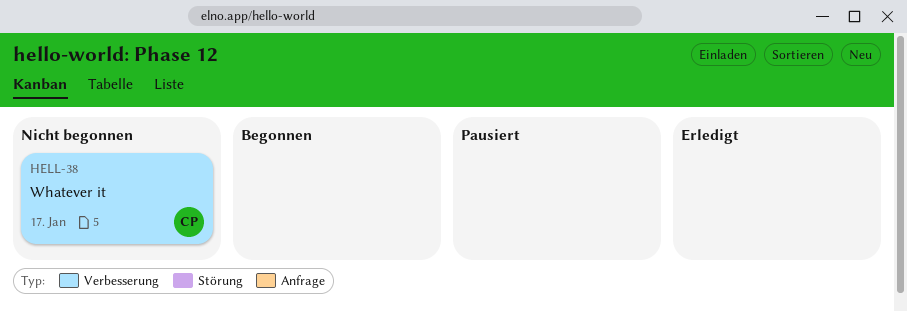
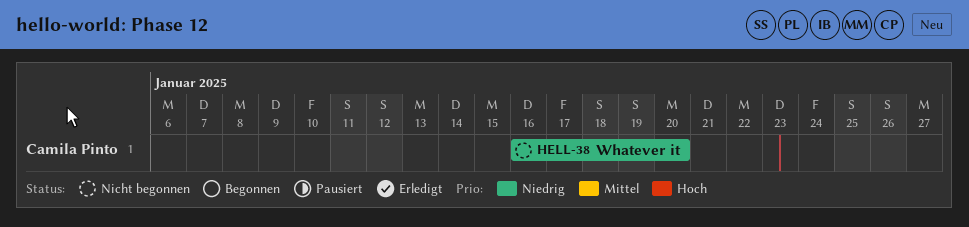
HELL-38, due: Jan 17 -> Jan 20

